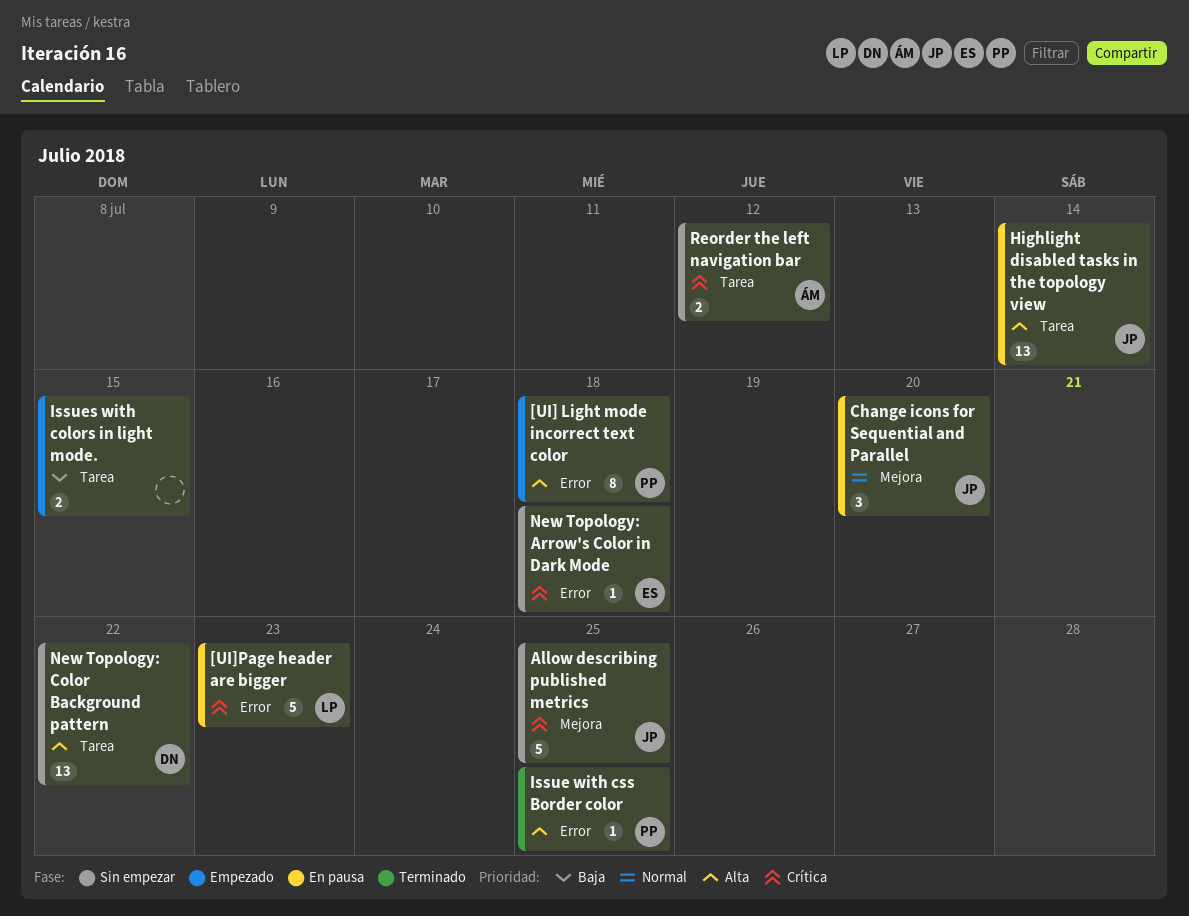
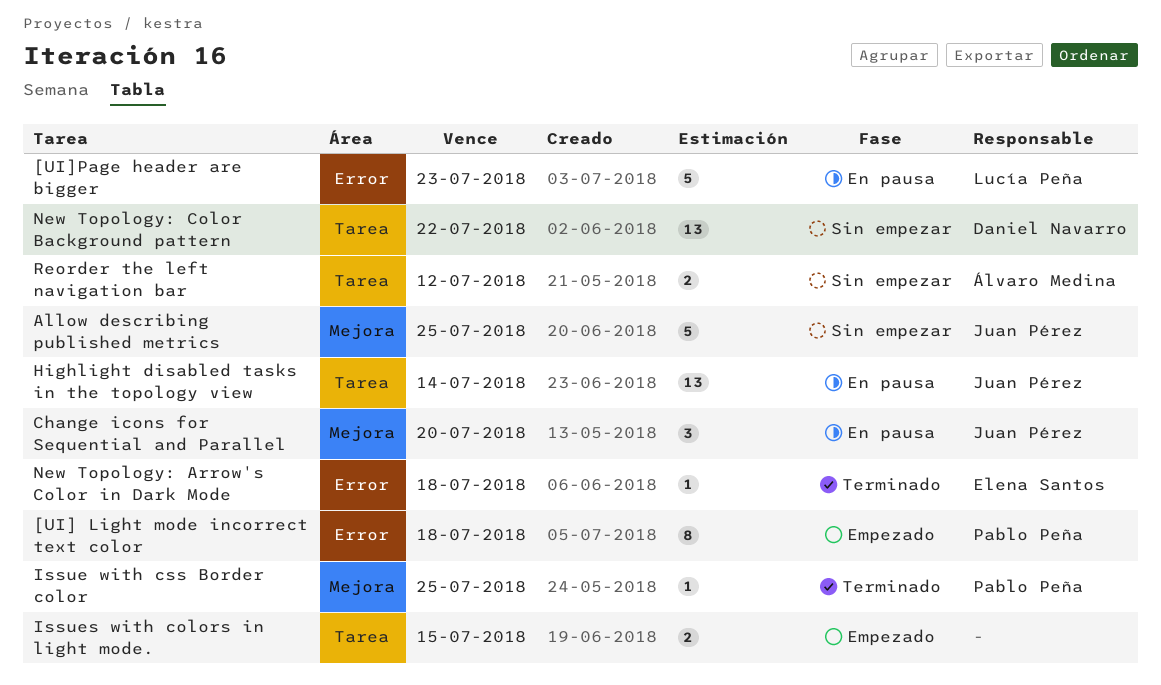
Issue with css Border color, label: Error -> Mejora
New Topology: Arrow's Color in Dark Mode, status: Sin empezar -> Terminado

